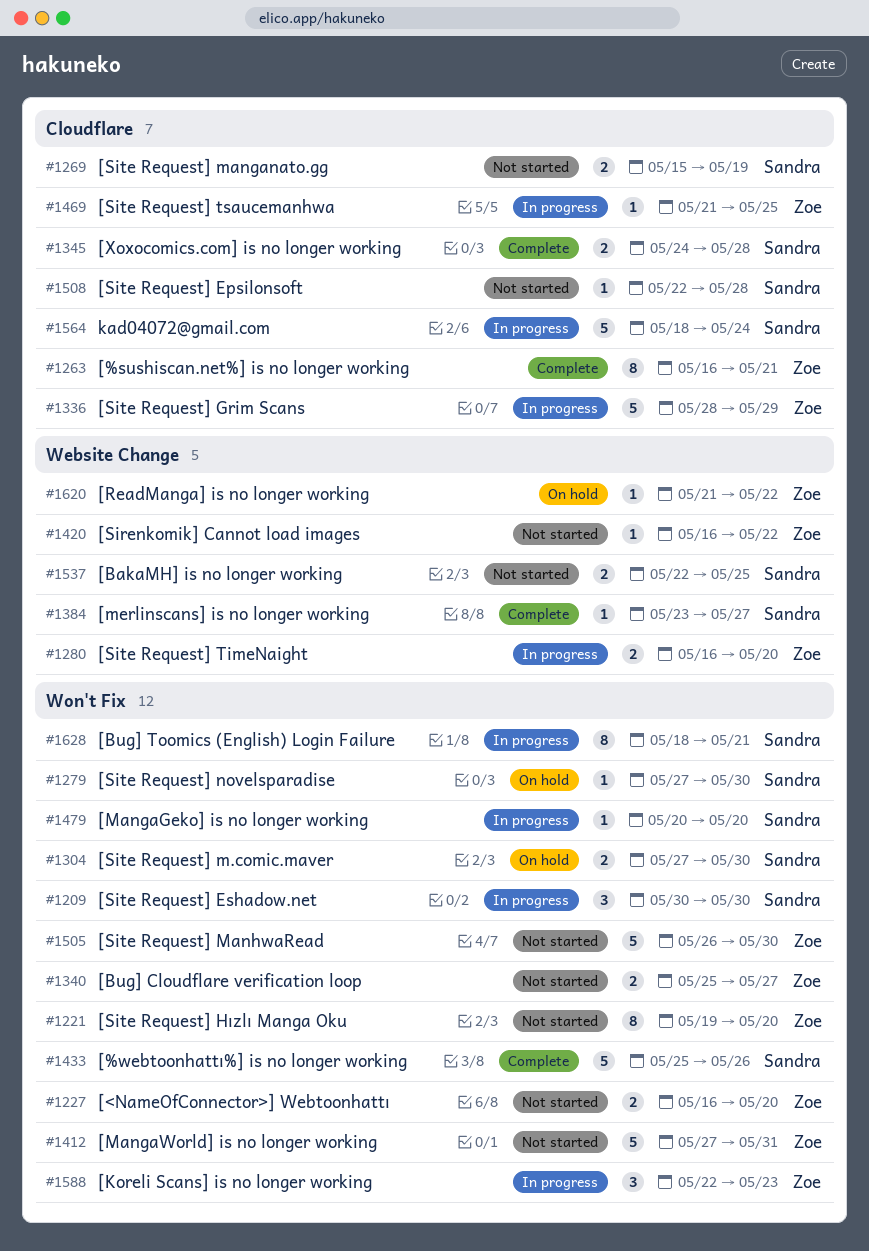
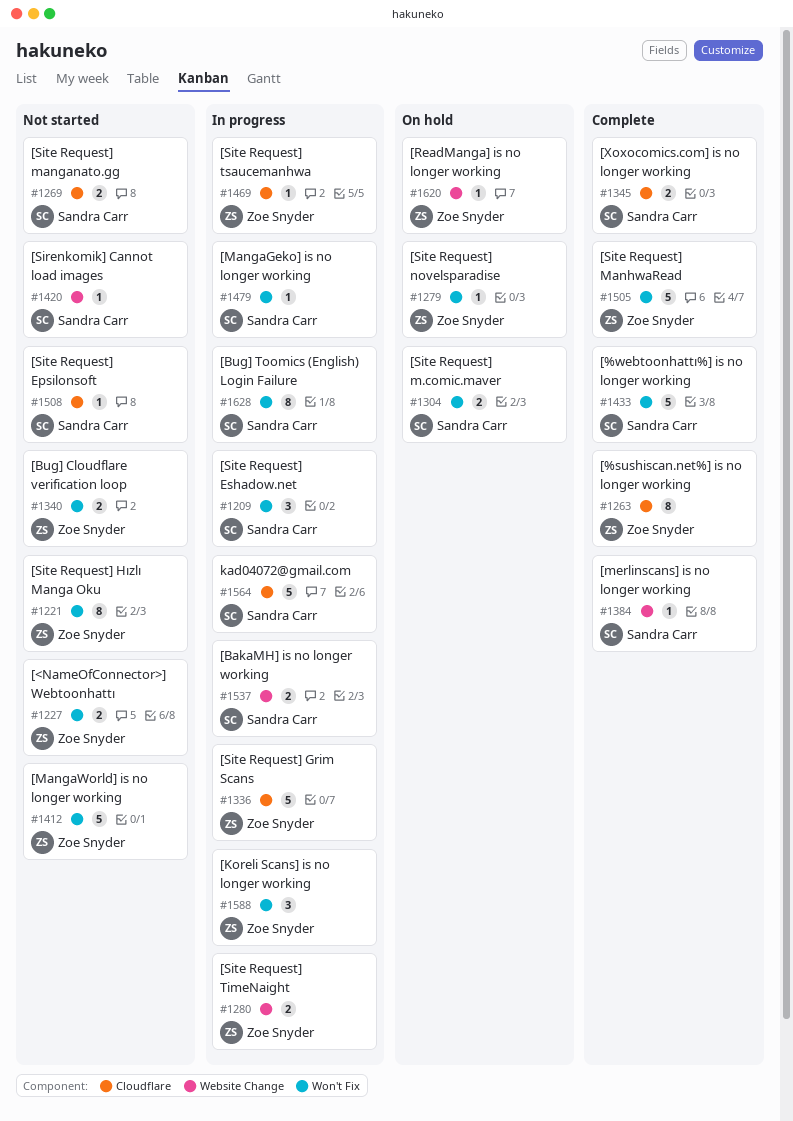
#1279, owner: Sandra Carr -> Zoe Snyder
#1420, owner: Zoe Snyder -> Sandra Carr
#1505, status: Not started -> Complete
#1537, status: Not started -> In progress

